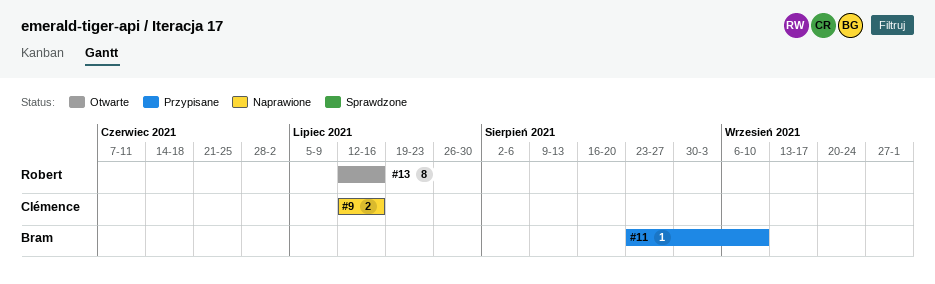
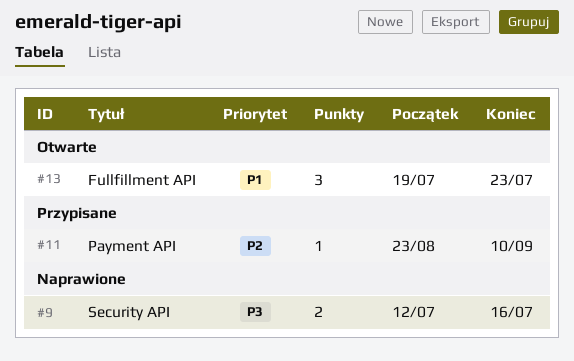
#13, estimate: 8 -> 3
#13, start: Jul 12 -> Jul 19
#13, due: Jul 16 -> Jul 23

